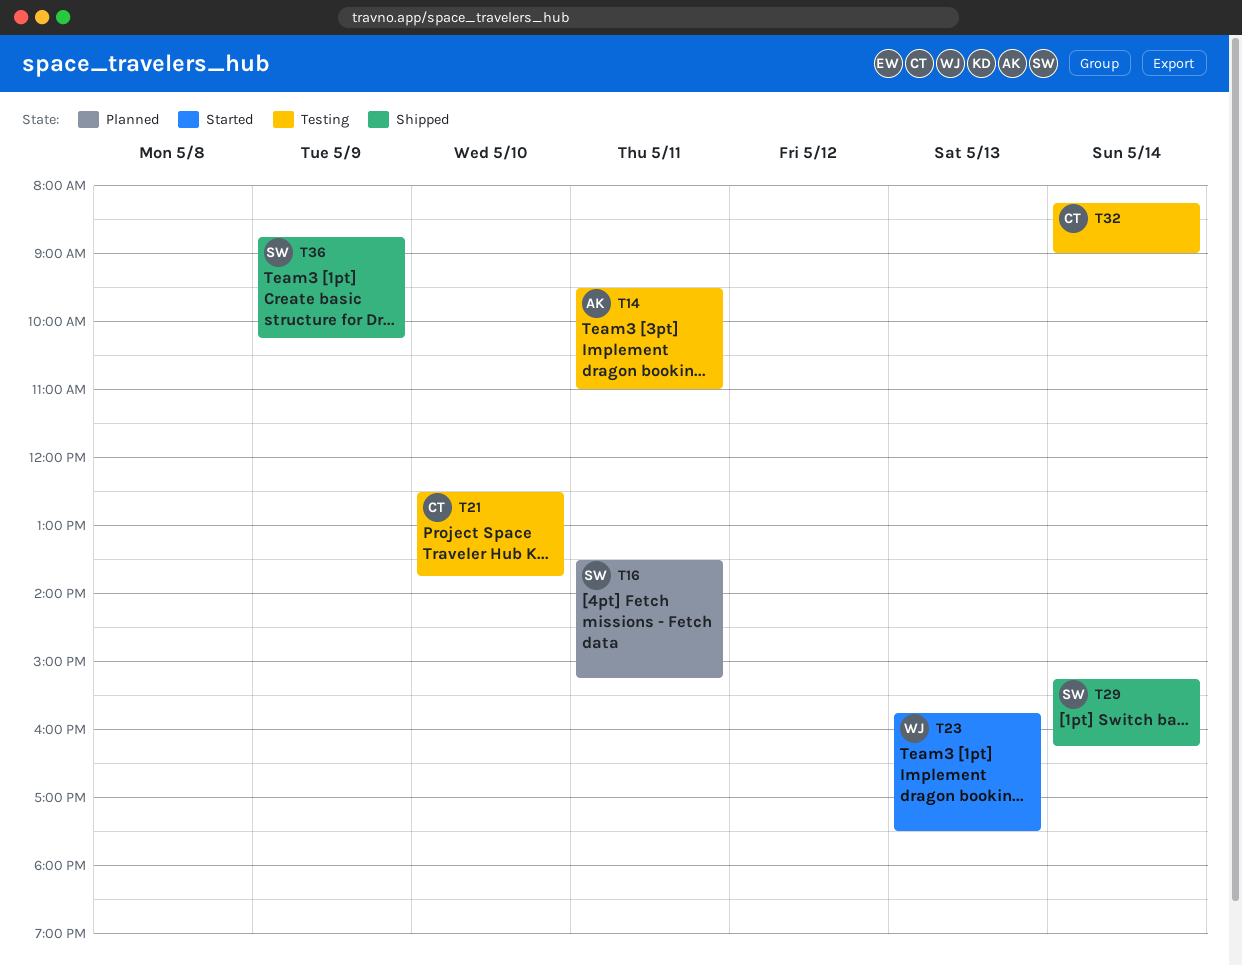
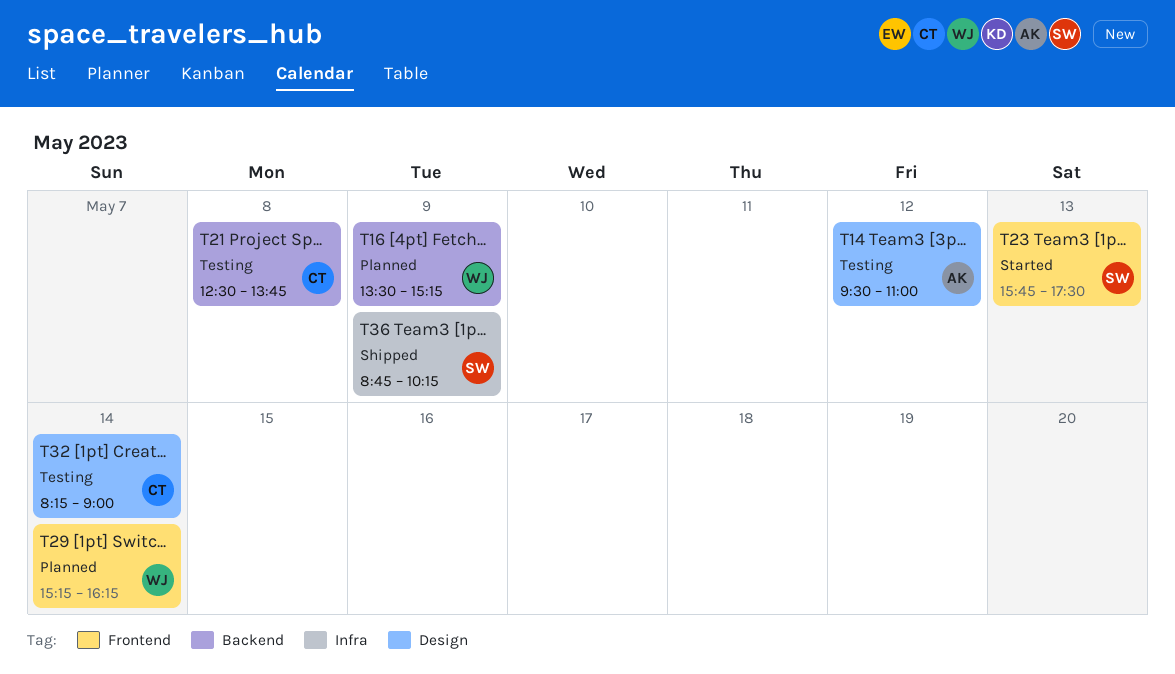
T14, day: May 11 -> May 12
T16, owner: SW -> WJ
T16, day: May 11 -> May 9
T21, day: May 10 -> May 8
T23, owner: WJ -> SW
T29, status: Shipped -> Planned
T29, owner: SW -> WJ

